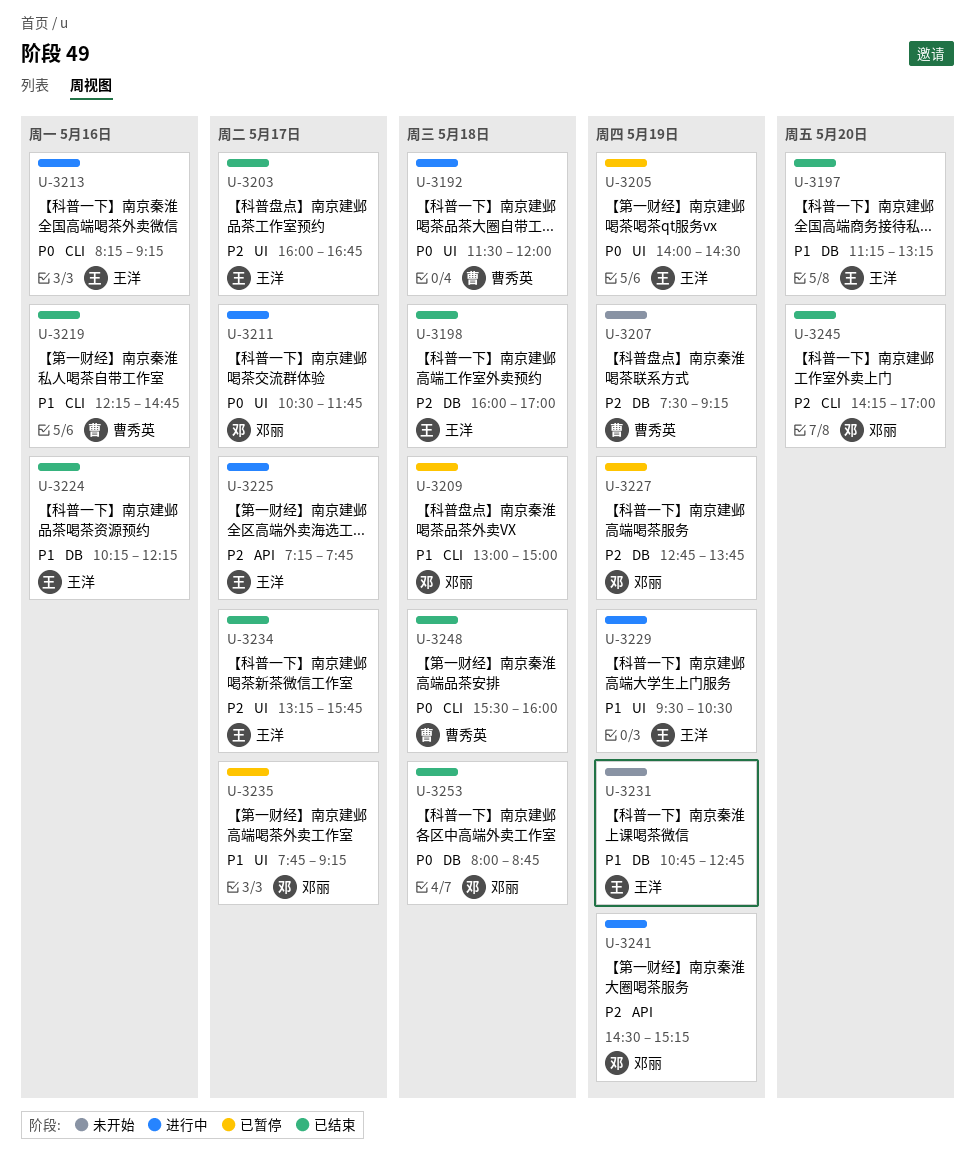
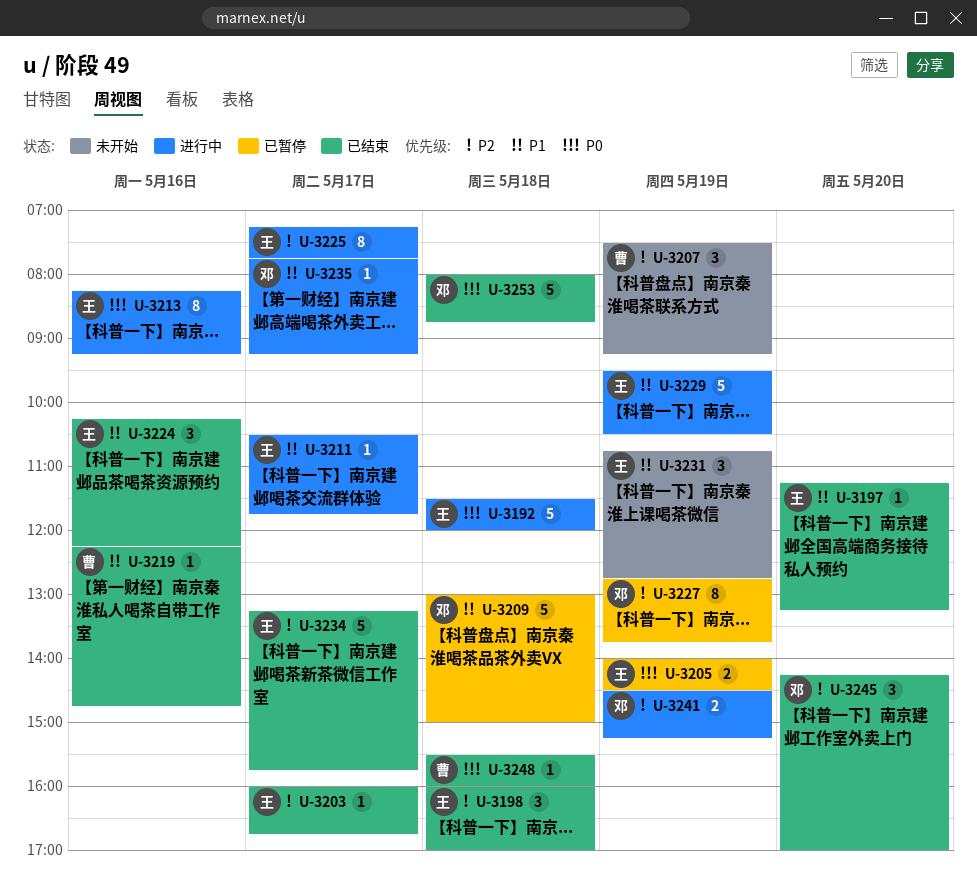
U-3192, owner: 曹秀英 -> 王洋
U-3211, owner: 邓丽 -> 王洋
U-3211, priority: P0 -> P1
U-3235, status: 已暂停 -> 进行中

